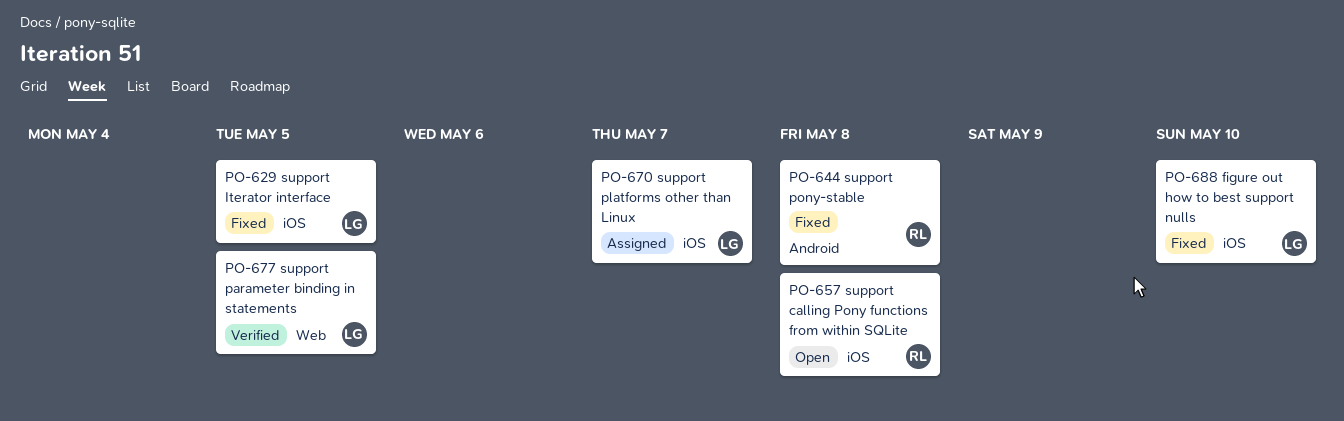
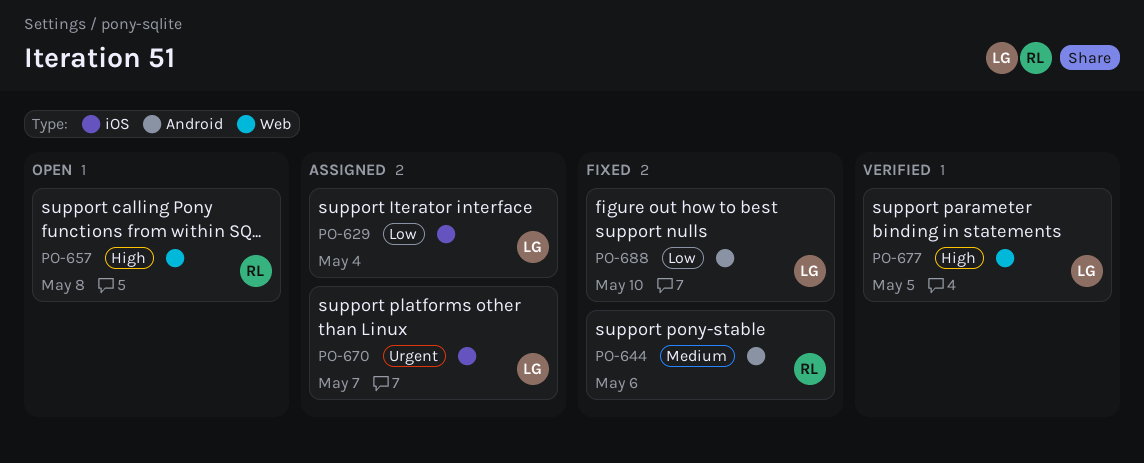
PO-629, status: Fixed -> Assigned
PO-629, due: May 5 -> May 4
PO-644, due: May 8 -> May 6
PO-657, label: iOS -> Web
PO-688, label: iOS -> Android

